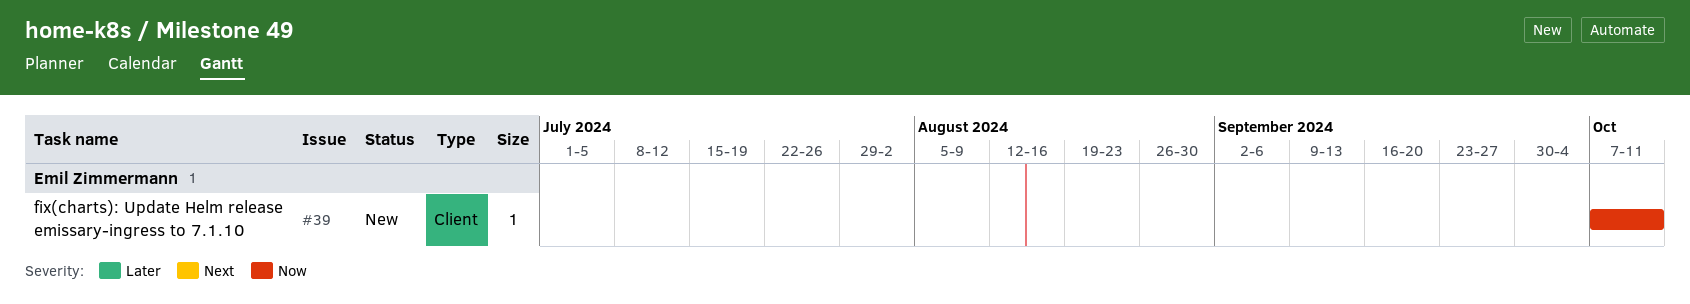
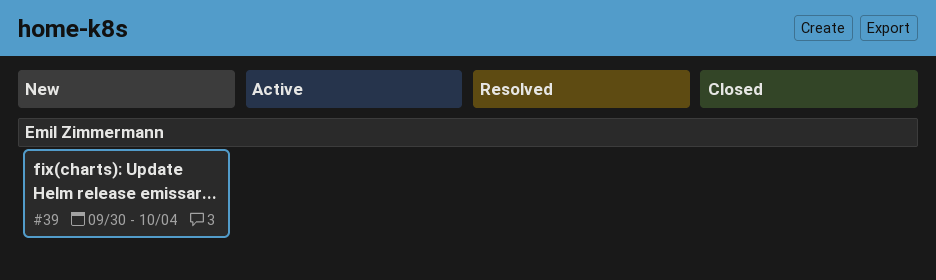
#39, start: Oct 7 -> Sep 30
#39, due: Oct 11 -> Oct 4

